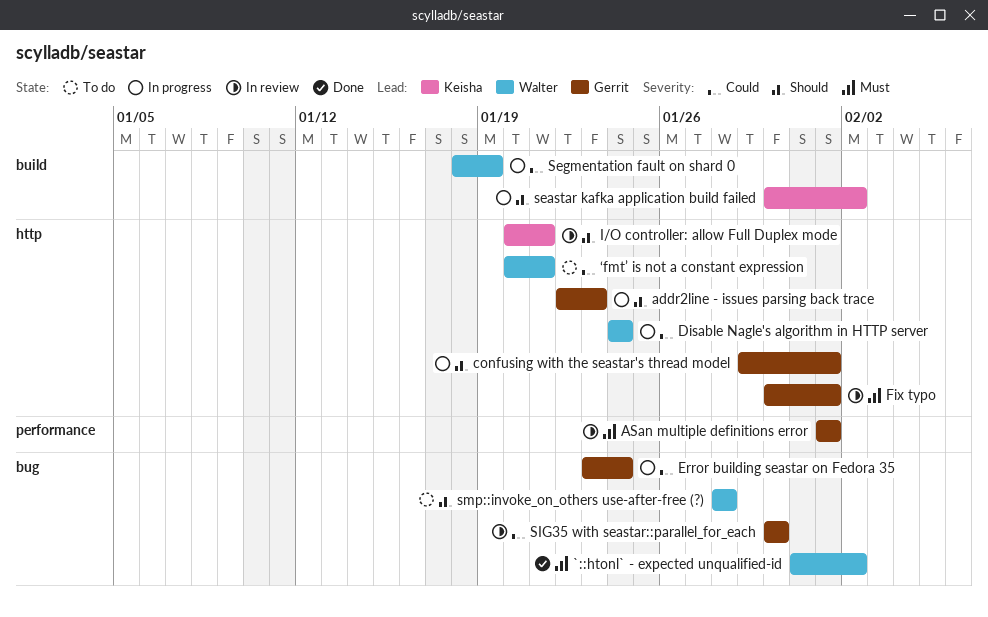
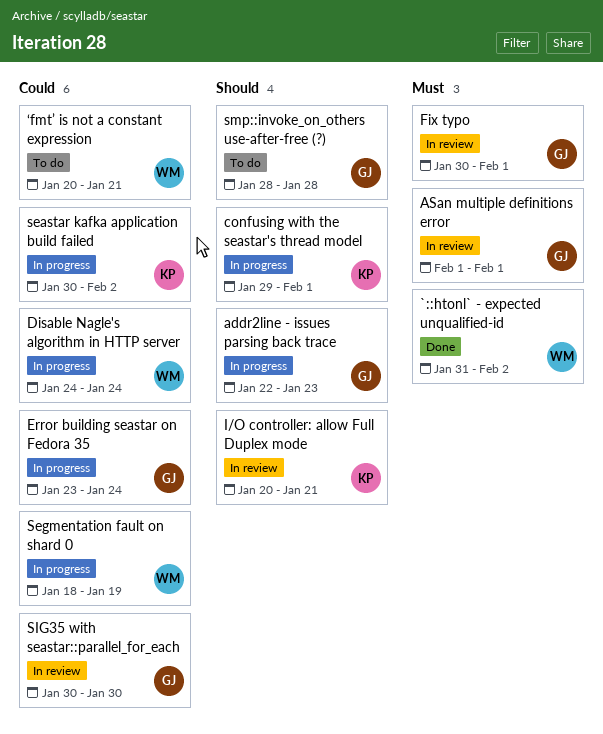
confusing with the seastar's thread model, owner: Gerrit -> Keisha
seastar kafka application build failed, priority: Should -> Could
smp::invoke_on_others use-after-free (?), owner: Walter -> Gerrit

